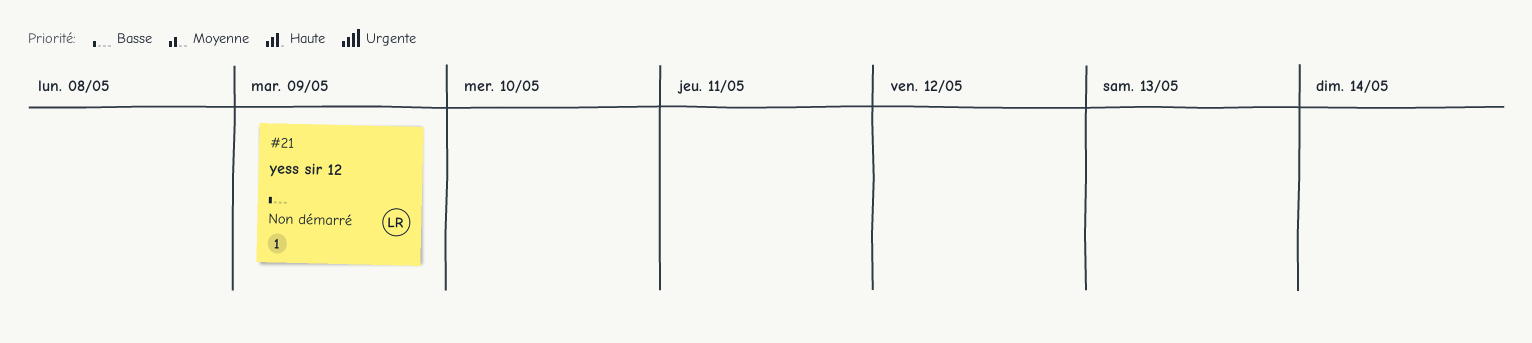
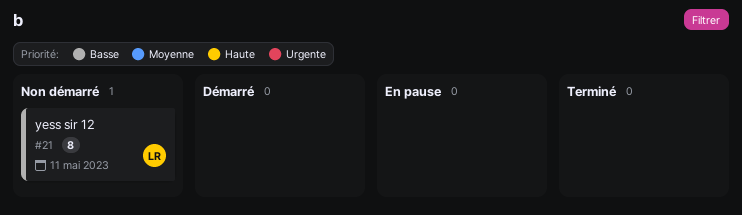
#21, estimate: 1 -> 8
#21, due: May 9 -> May 11

